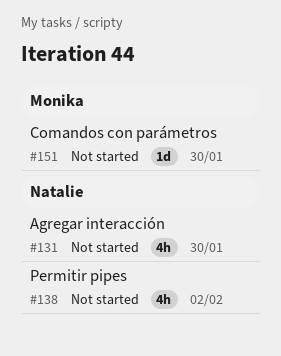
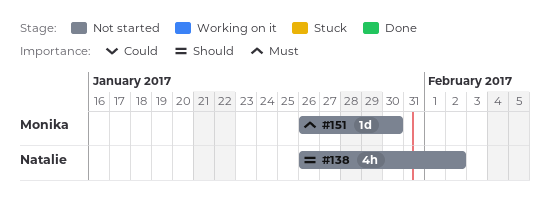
#131: present -> none

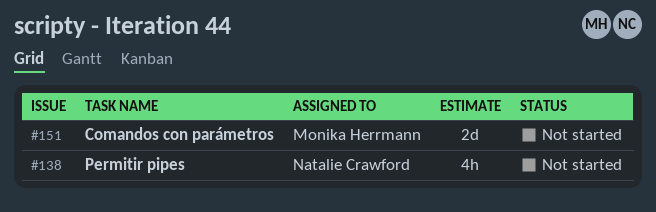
#151, estimate: 1d -> 2d

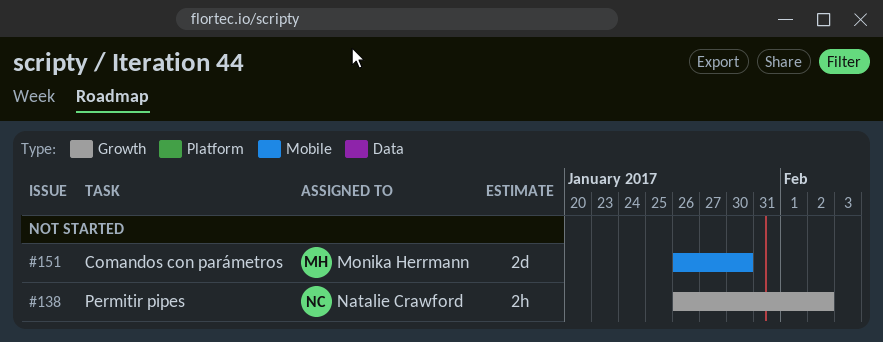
#138, estimate: 4h -> 2h

